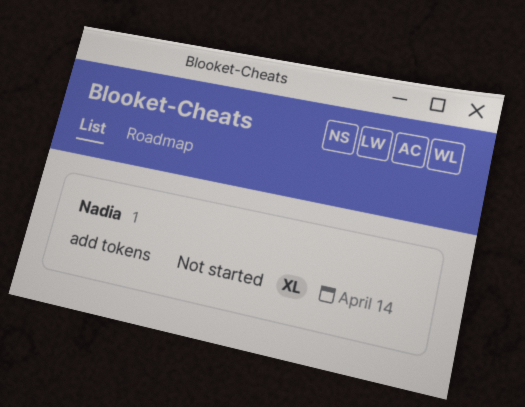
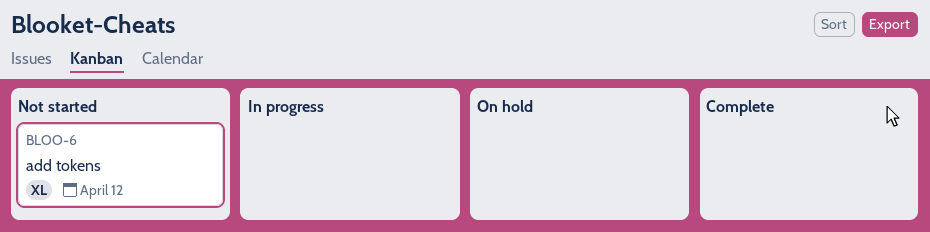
add tokens, due: Apr 14 -> Apr 12

